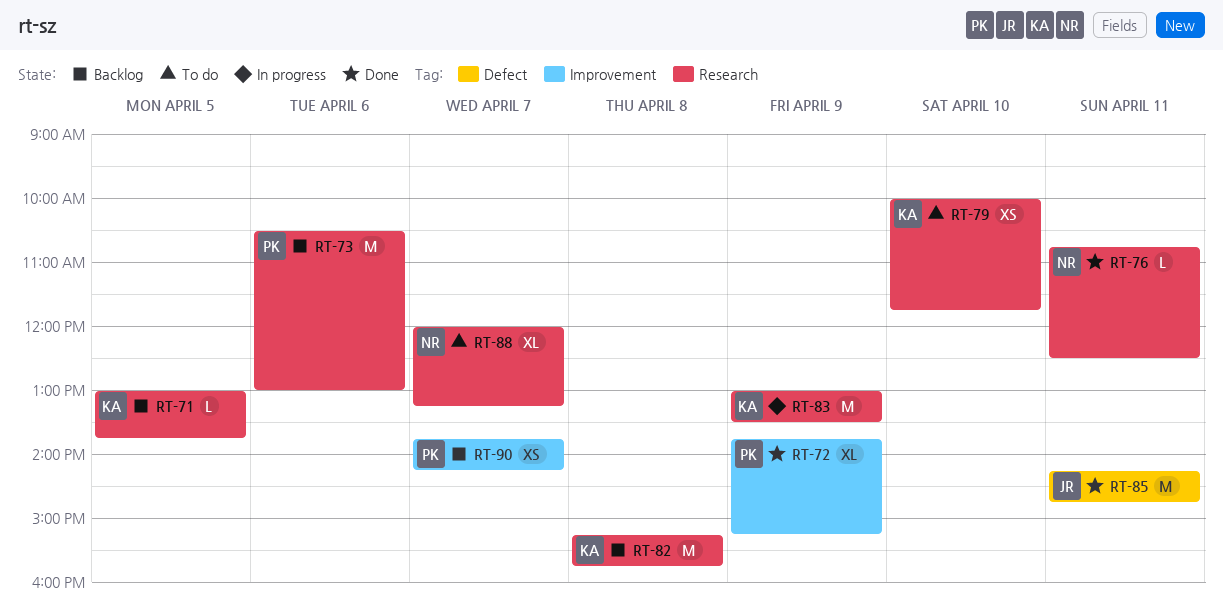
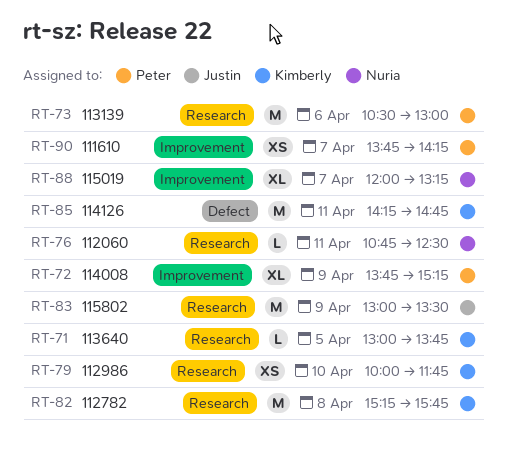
RT-83, owner: Kimberly -> Justin
RT-85, owner: Justin -> Kimberly
RT-88, label: Research -> Improvement

